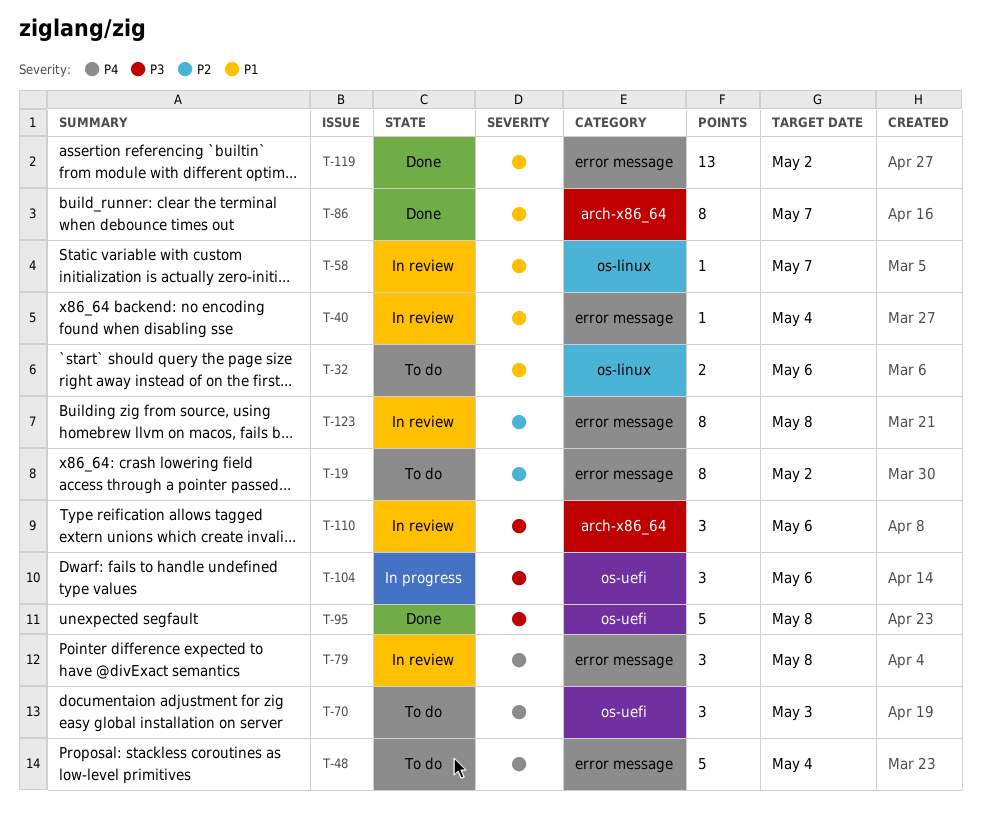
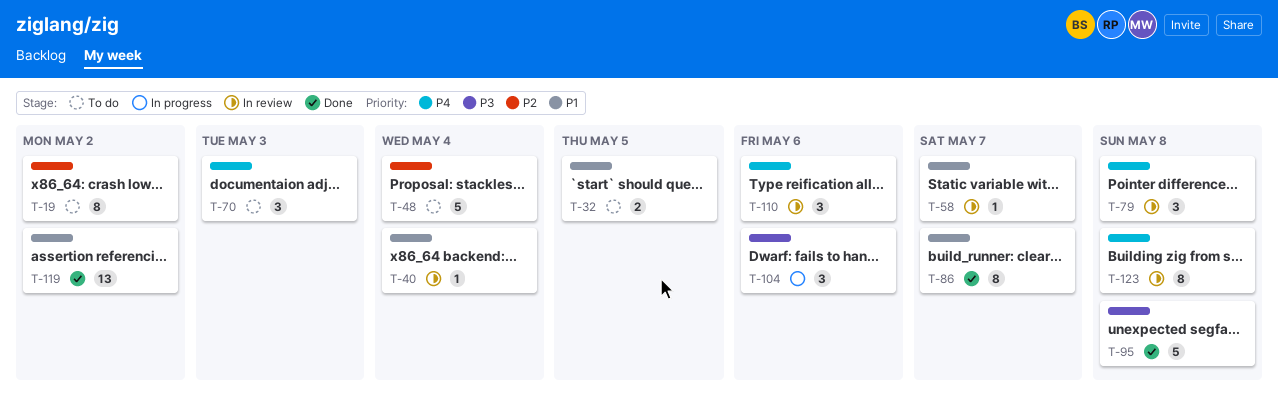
T-32, due: May 6 -> May 5
T-48, priority: P4 -> P2
T-110, priority: P3 -> P4
T-123, priority: P2 -> P4

